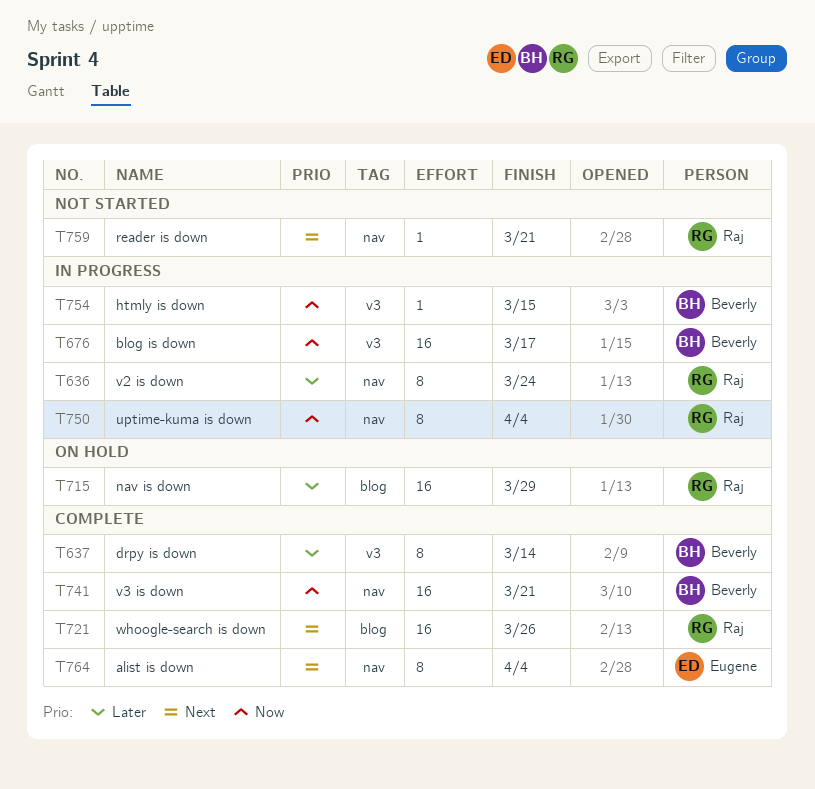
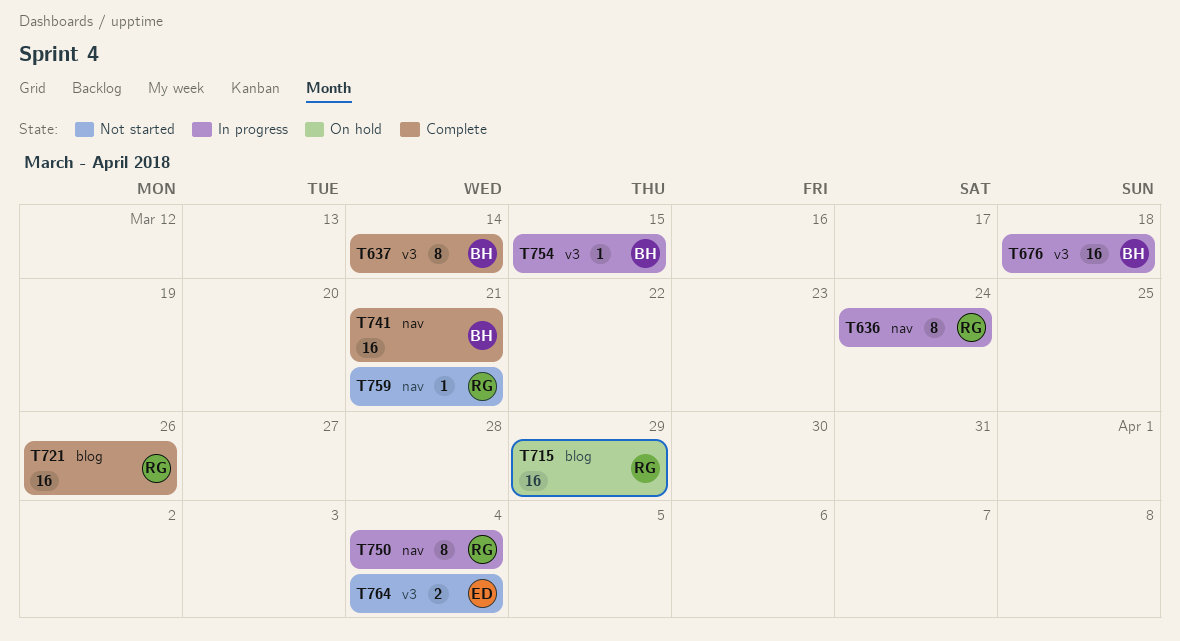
T676, due: Mar 17 -> Mar 18
T764, status: Complete -> Not started
T764, label: nav -> v3
T764, estimate: 8 -> 2

